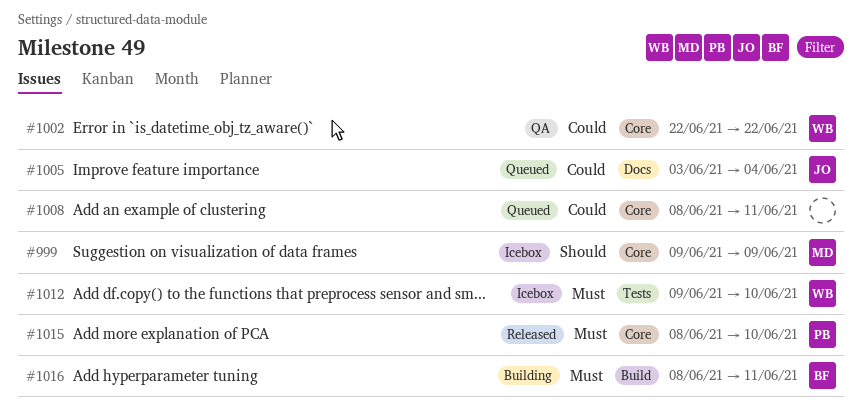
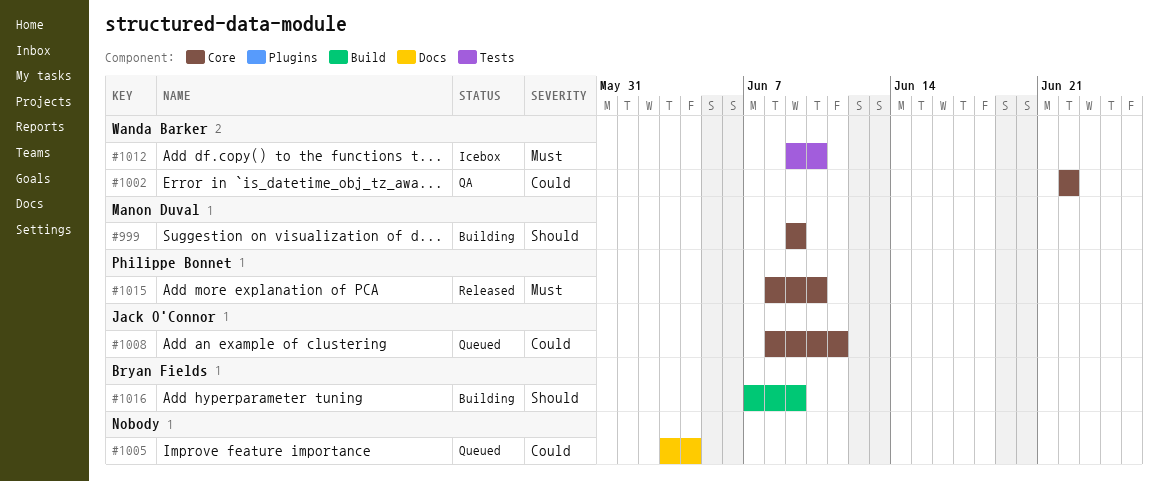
#999, status: Icebox -> Building
#1005, owner: Jack O'Connor -> none
#1008, owner: none -> Jack O'Connor
#1016, priority: Must -> Should
#1016, start: Jun 8 -> Jun 7
#1016, due: Jun 11 -> Jun 9

